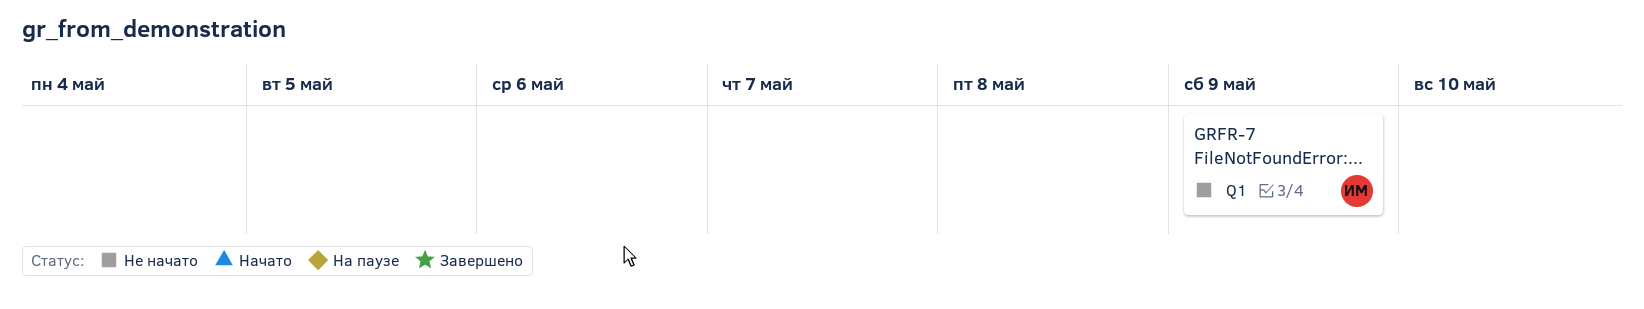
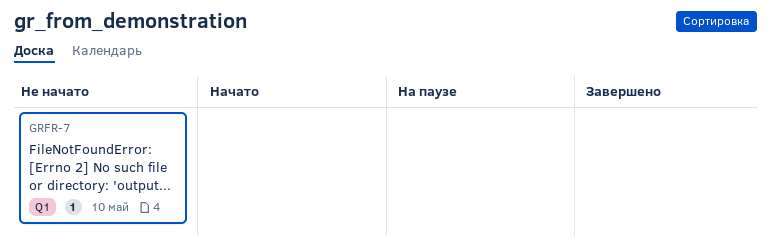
GRFR-7, due: May 9 -> May 10

